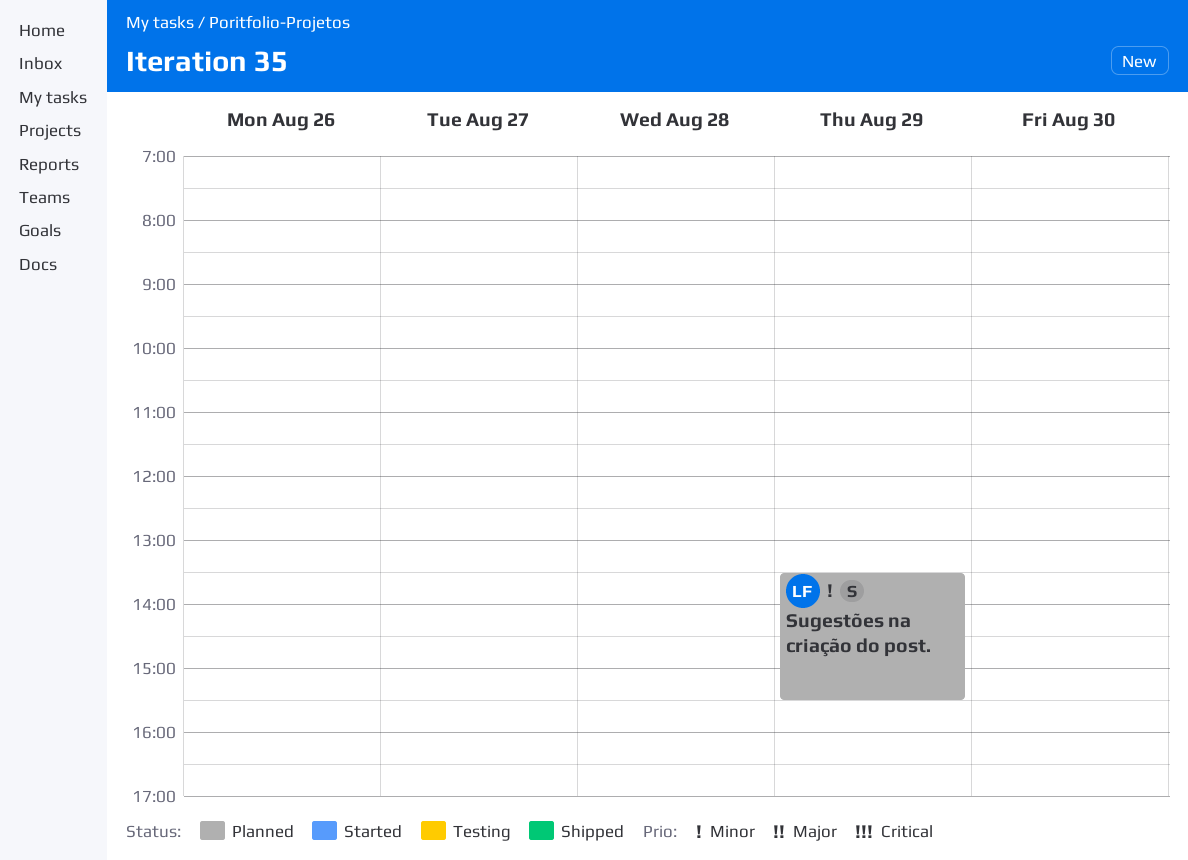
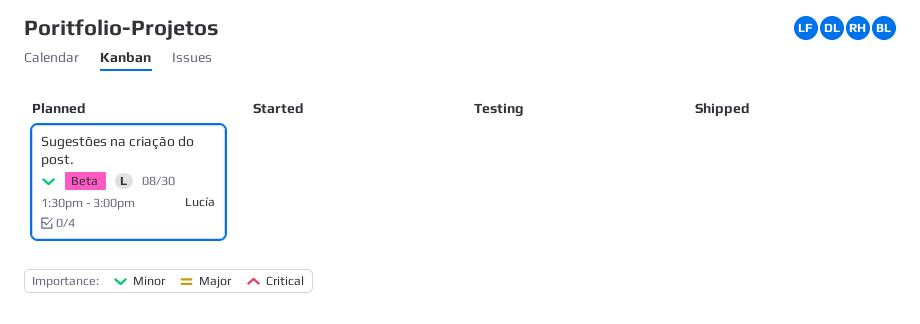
Sugestões na criação do post., estimate: S -> L
Sugestões na criação do post., day: Aug 29 -> Aug 30
Sugestões na criação do post., ends: 15:30 -> 15:00

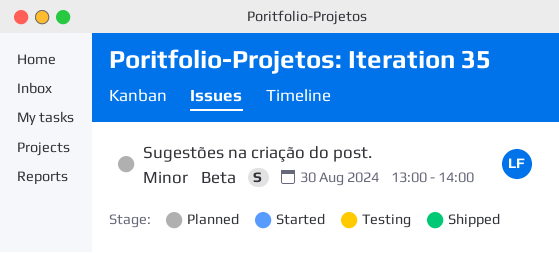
Sugestões na criação do post., estimate: L -> S
Sugestões na criação do post., begins: 13:30 -> 13:00
Sugestões na criação do post., ends: 15:00 -> 14:00

